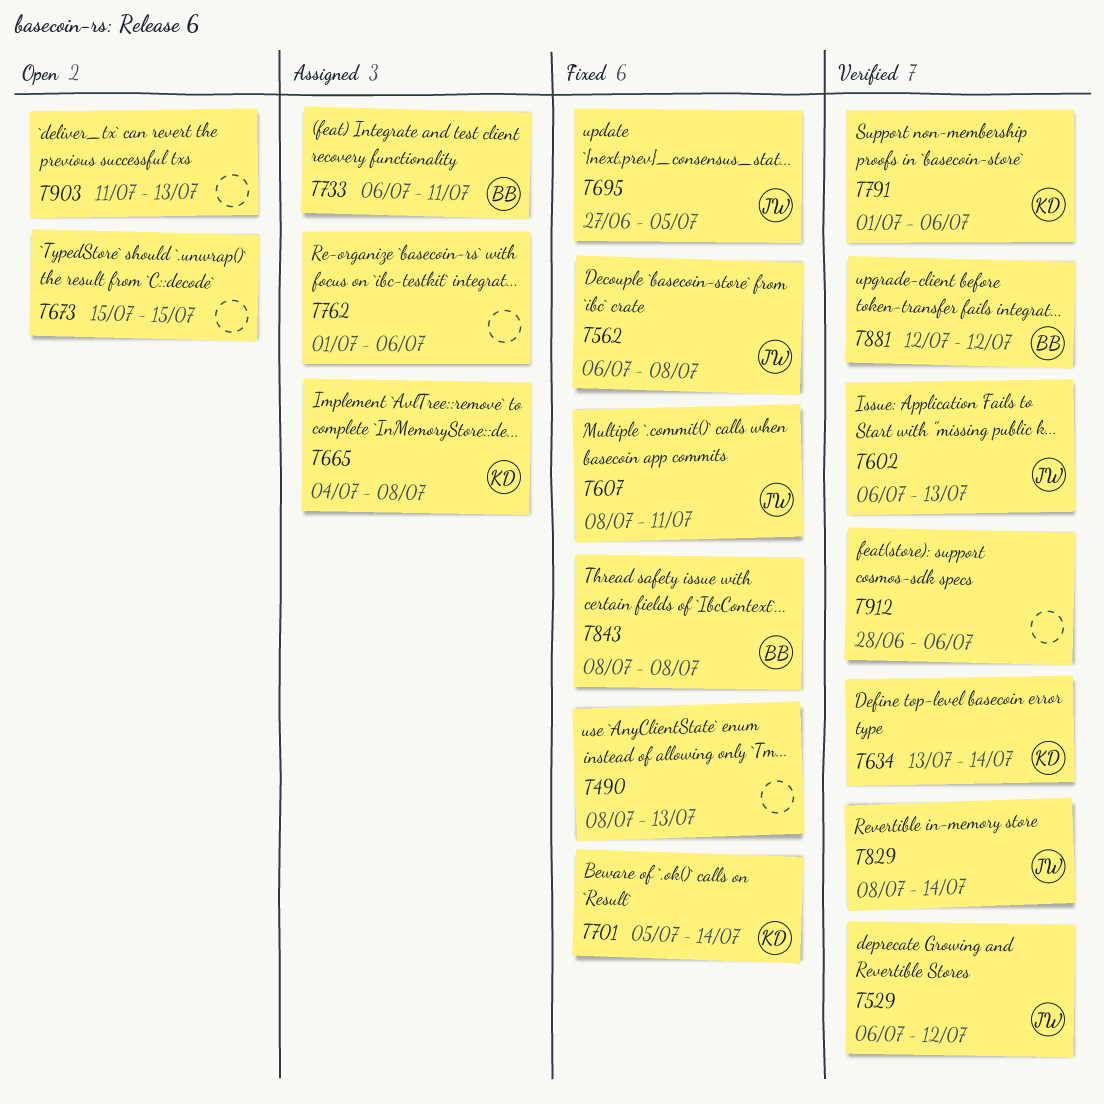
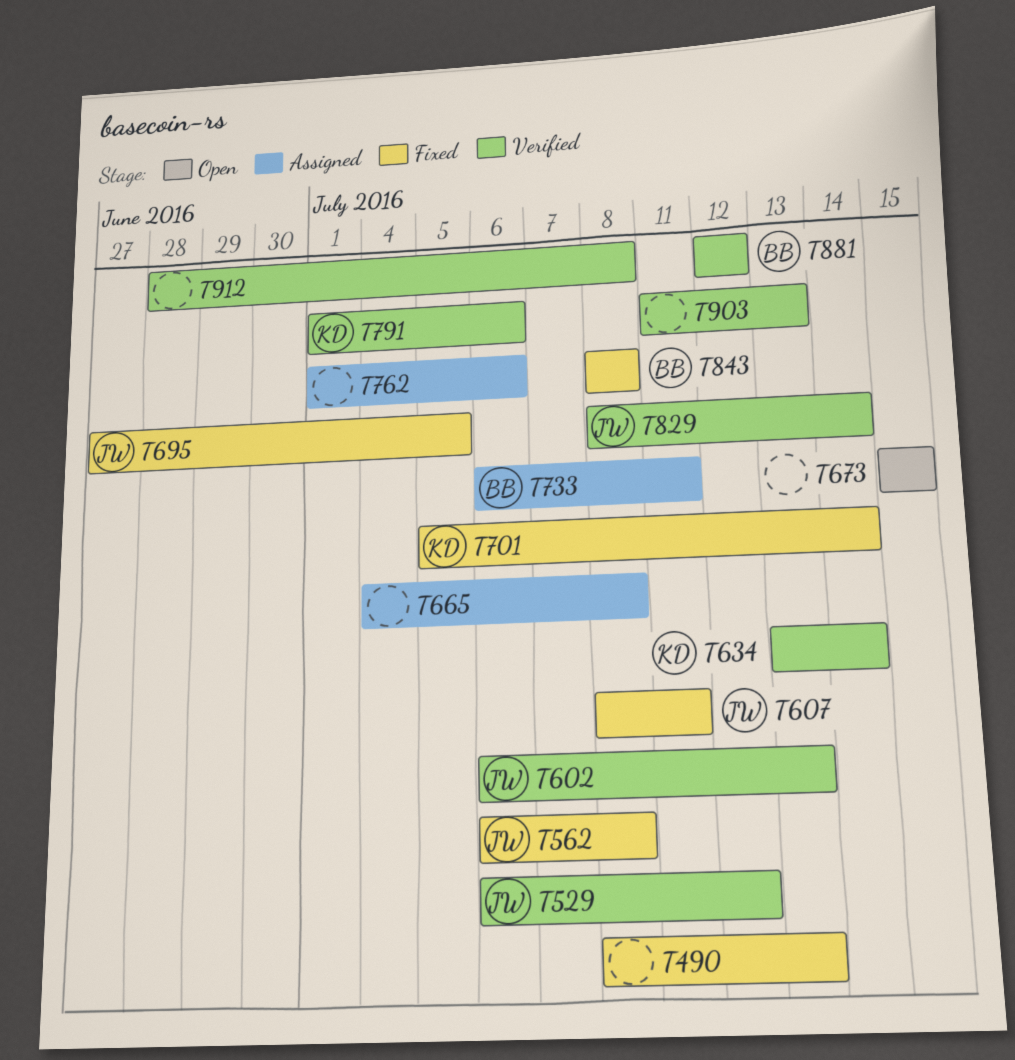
T665, owner: KD -> none
T903, status: Open -> Verified
T912, due: Jul 6 -> Jul 8

